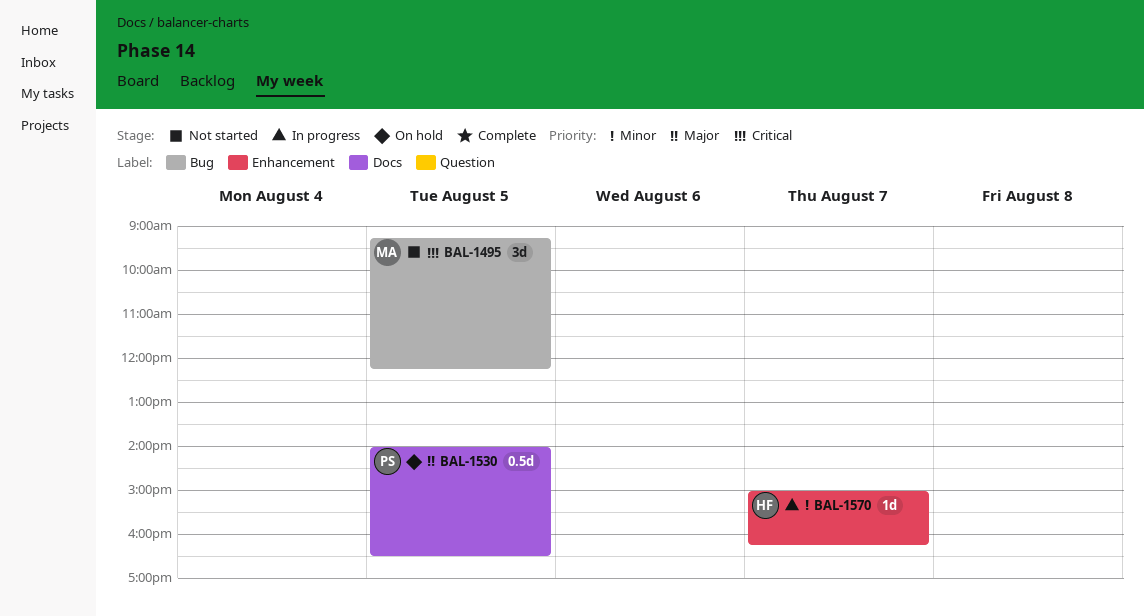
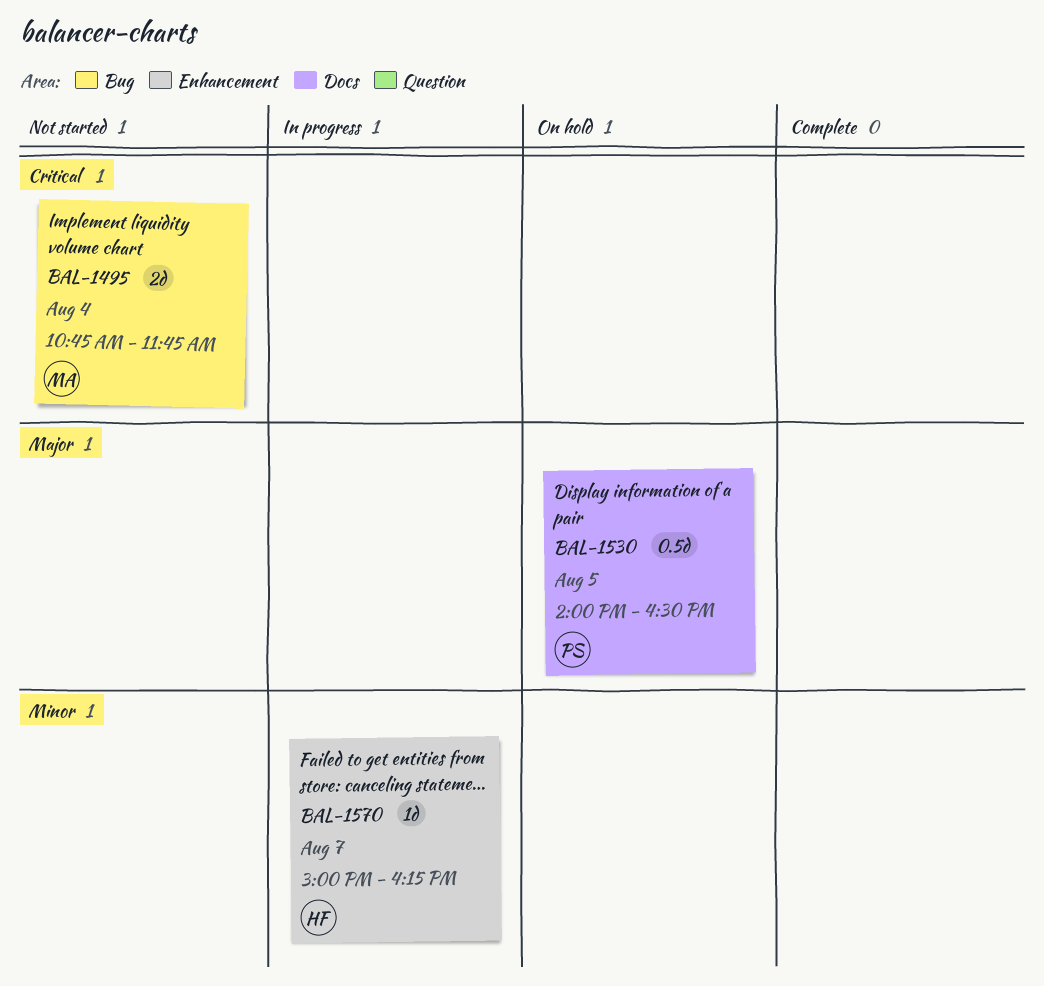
BAL-1495, estimate: 3d -> 2d
BAL-1495, day: Aug 5 -> Aug 4
BAL-1495, begins: 09:15 -> 10:45
BAL-1495, ends: 12:15 -> 11:45

